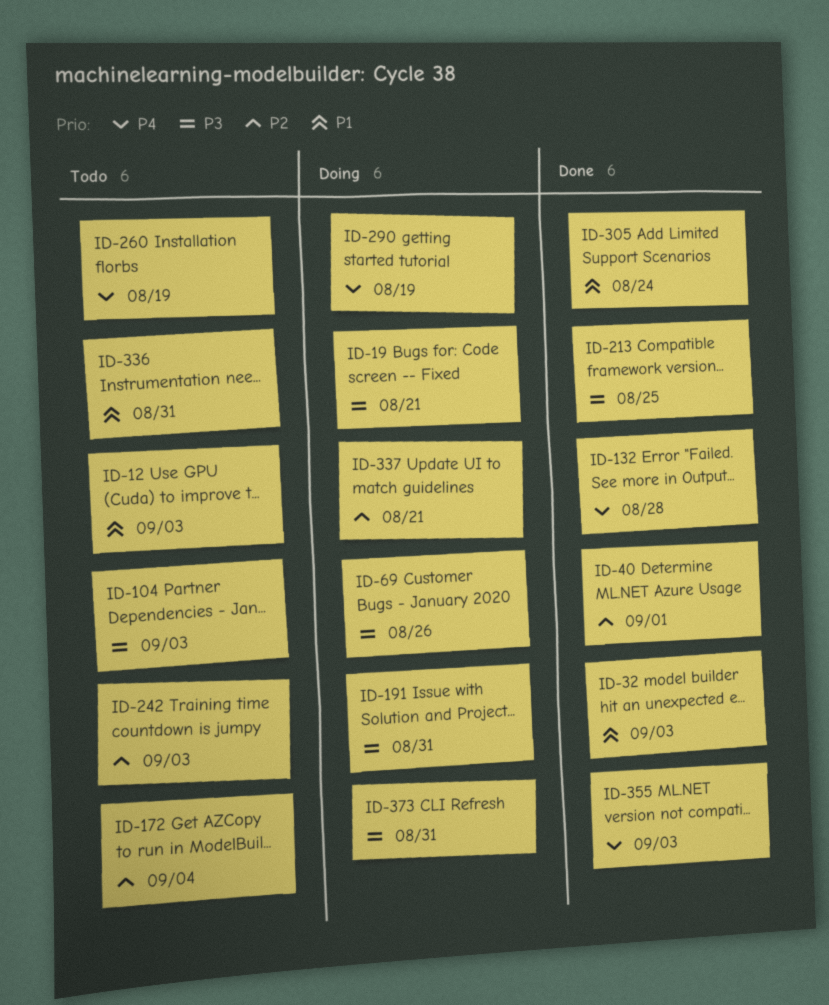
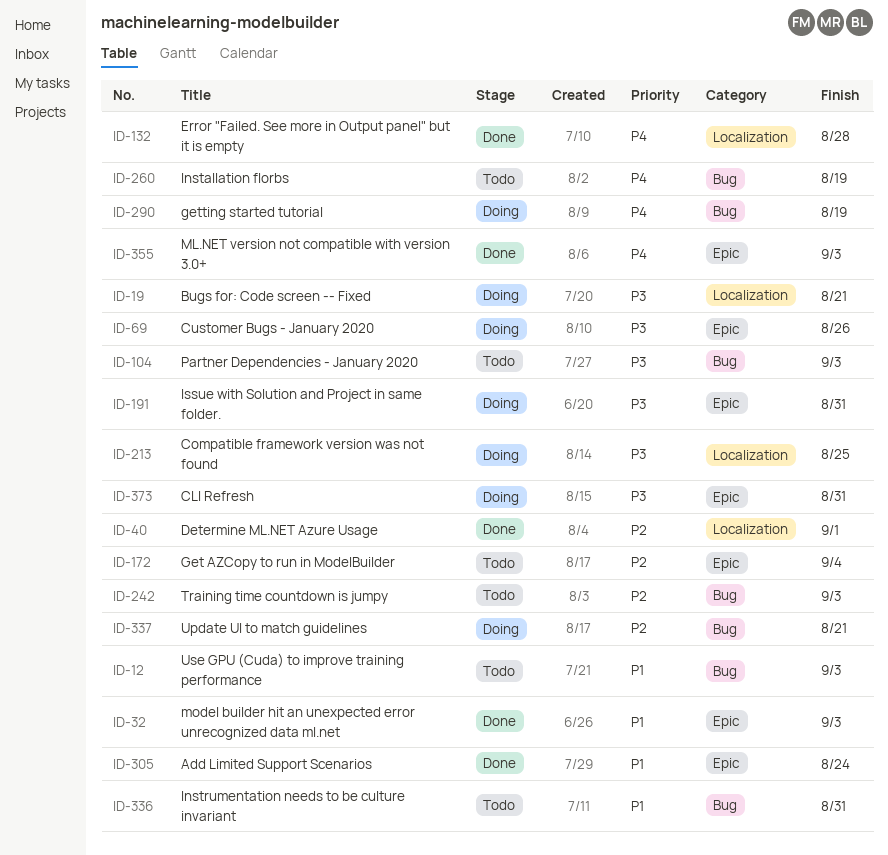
ID-213, status: Done -> Doing

